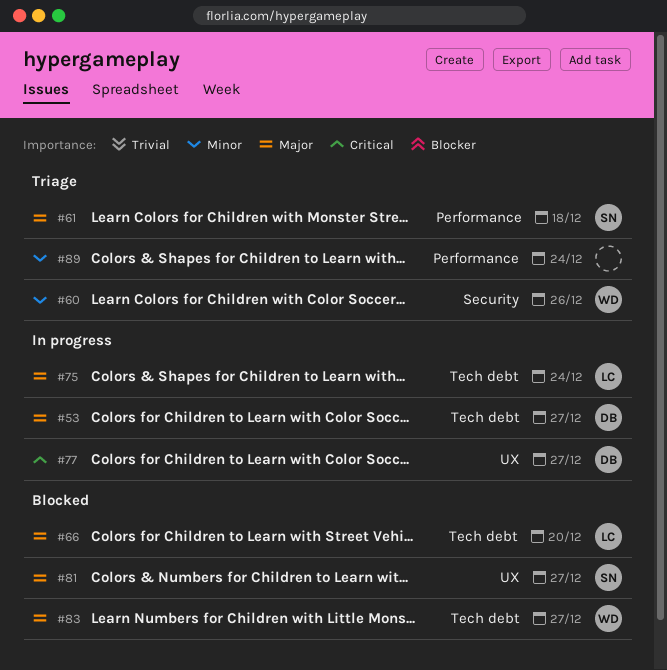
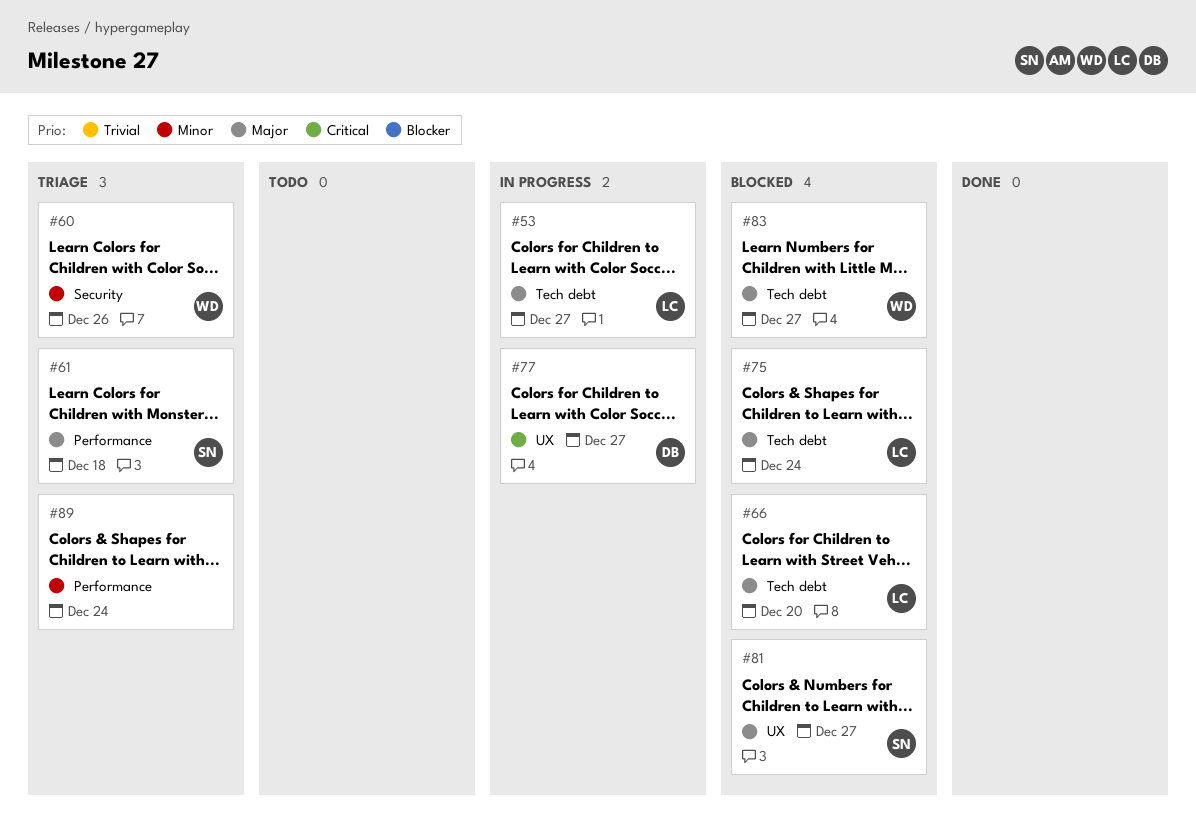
#53, owner: DB -> LC
#75, status: In progress -> Blocked

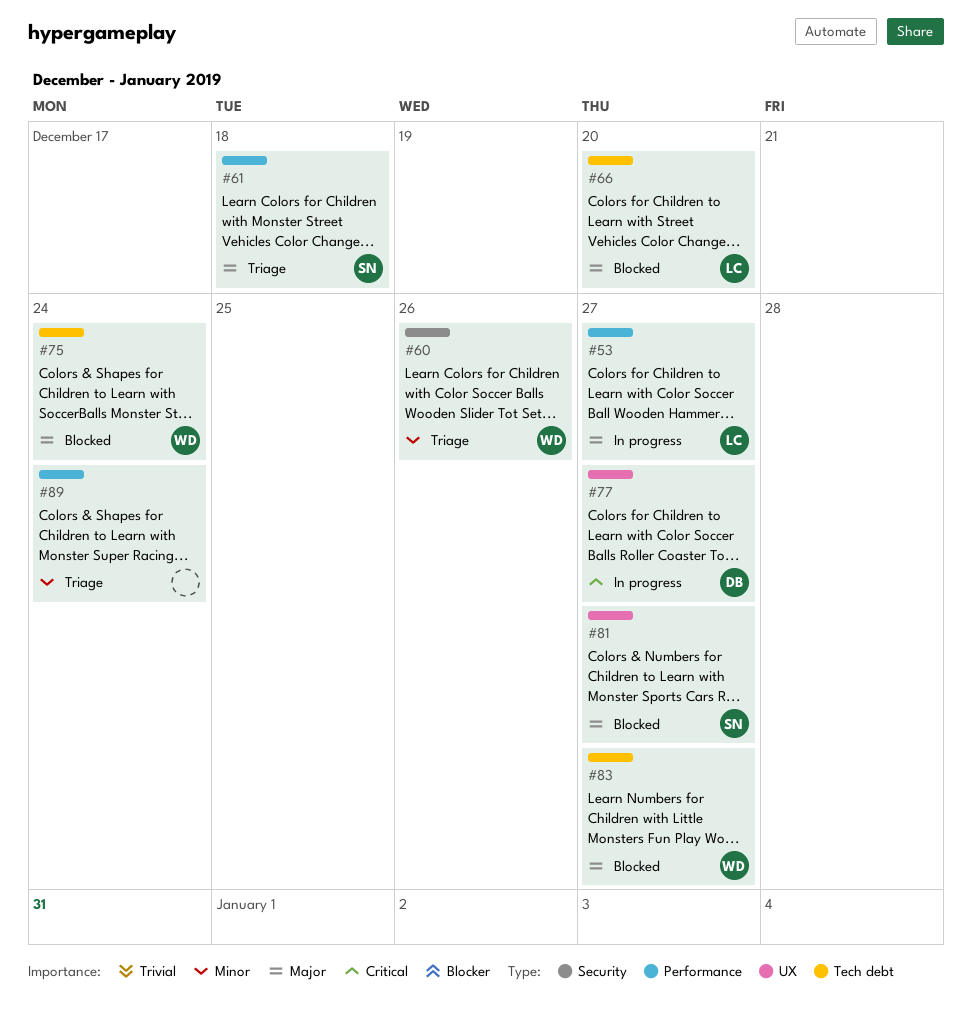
#53, label: Tech debt -> Performance
#75, owner: LC -> WD

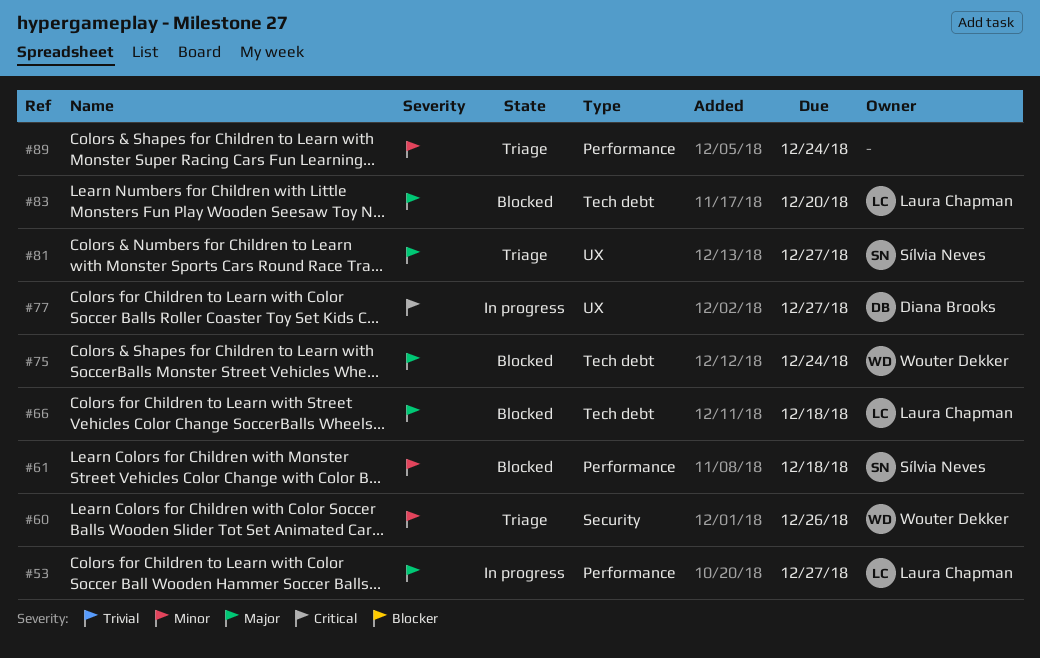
#61, status: Triage -> Blocked
#61, priority: Major -> Minor
#66, due: Dec 20 -> Dec 18
#81, status: Blocked -> Triage
#83, owner: Wouter Dekker -> Laura Chapman
#83, due: Dec 27 -> Dec 20

